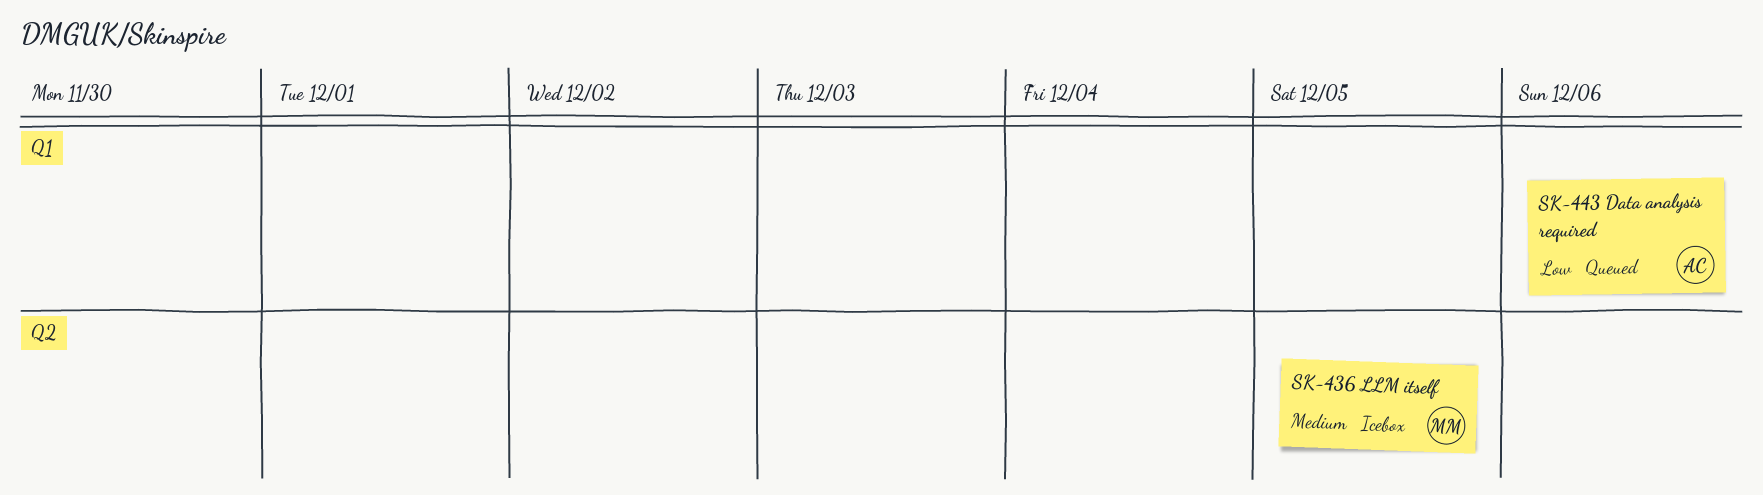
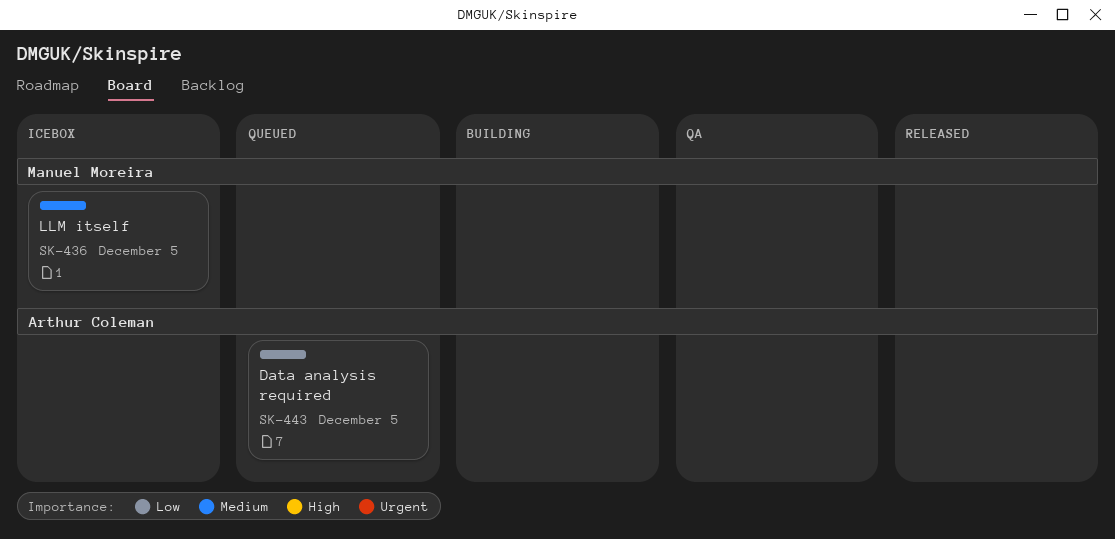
SK-443, due: Dec 6 -> Dec 5

